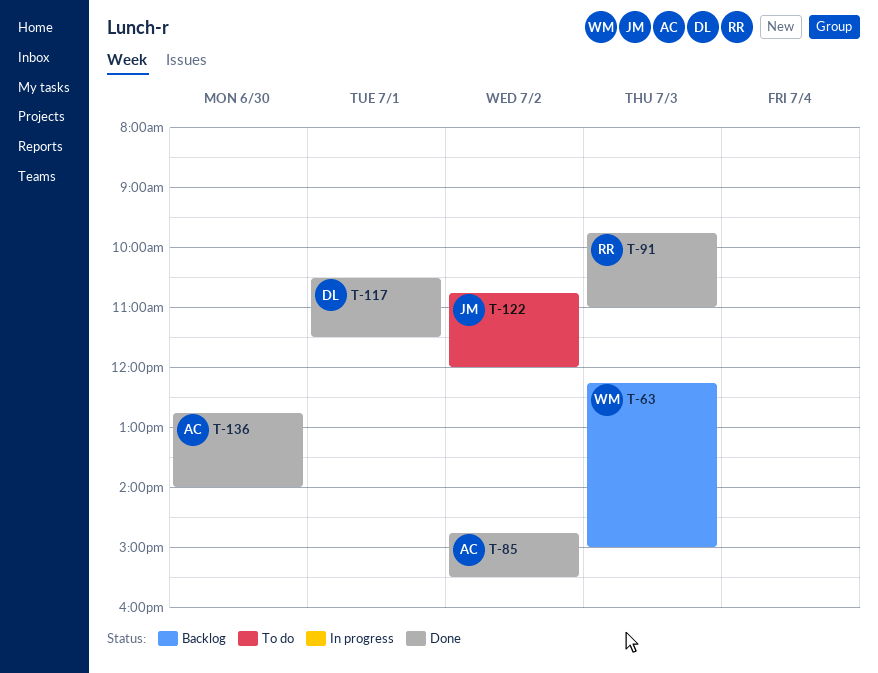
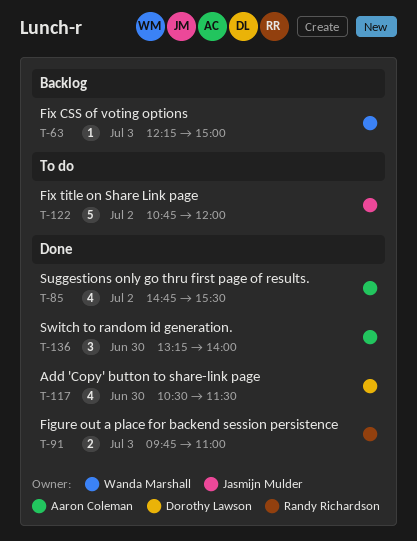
T-117, day: Jul 1 -> Jun 30
T-136, begins: 12:45 -> 13:15

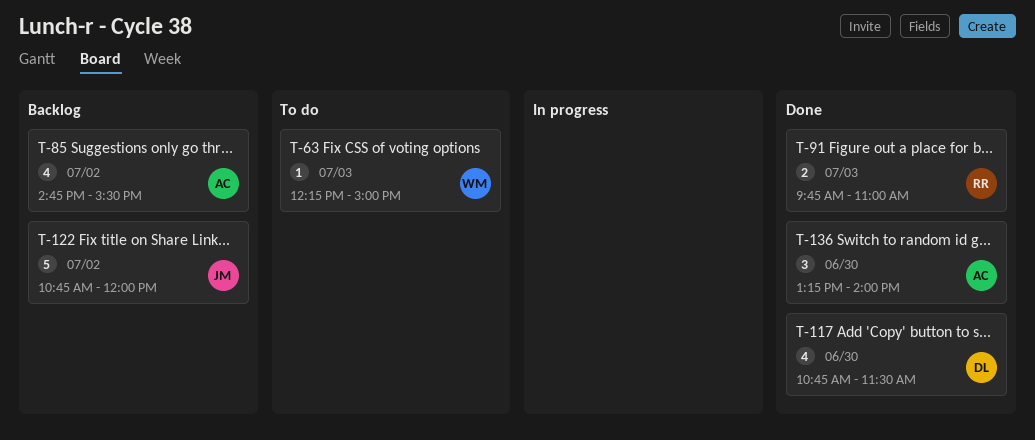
T-63, status: Backlog -> To do
T-85, status: Done -> Backlog
T-117, begins: 10:30 -> 10:45
T-122, status: To do -> Backlog

